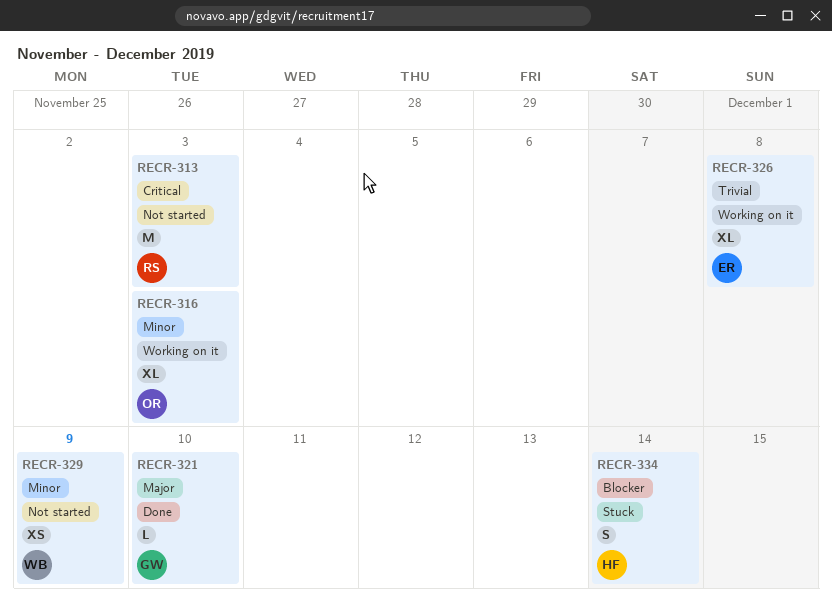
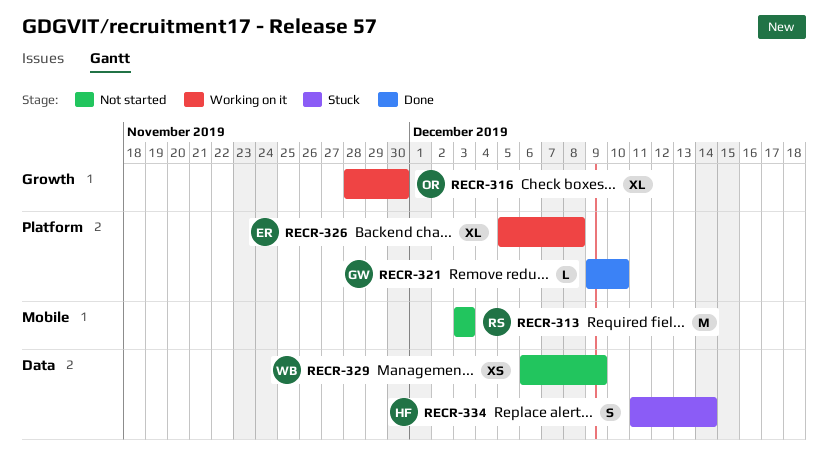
RECR-316, due: Dec 3 -> Nov 30

